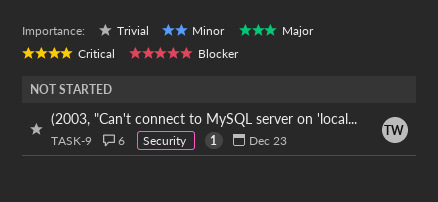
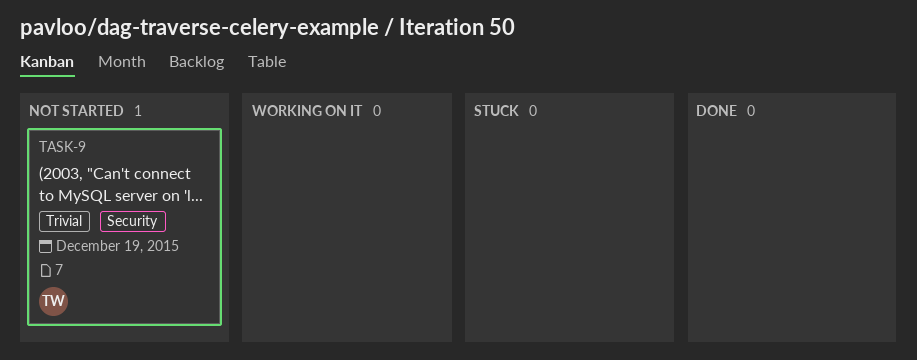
TASK-9, due: Dec 23 -> Dec 19

